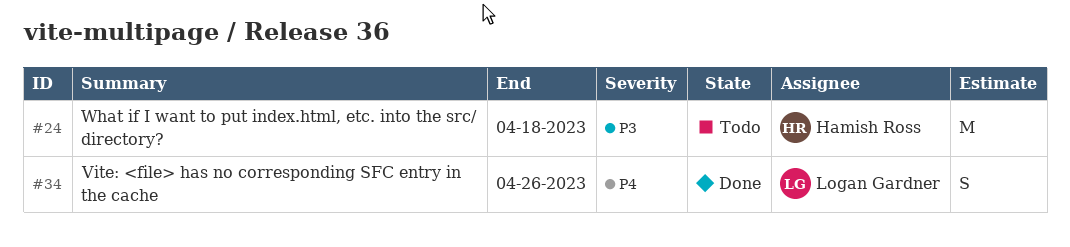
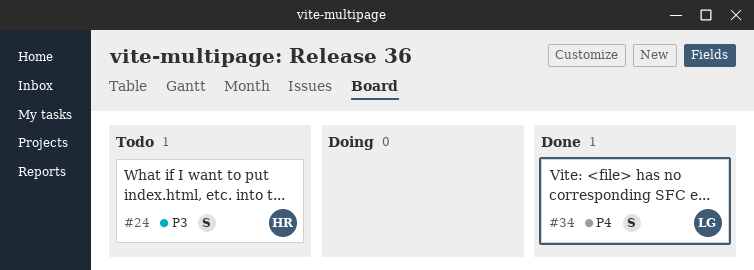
#24, estimate: M -> S

